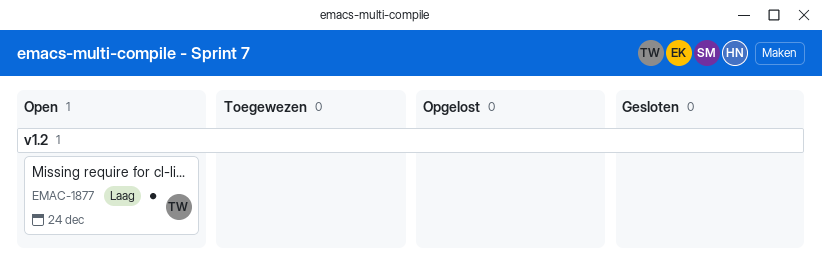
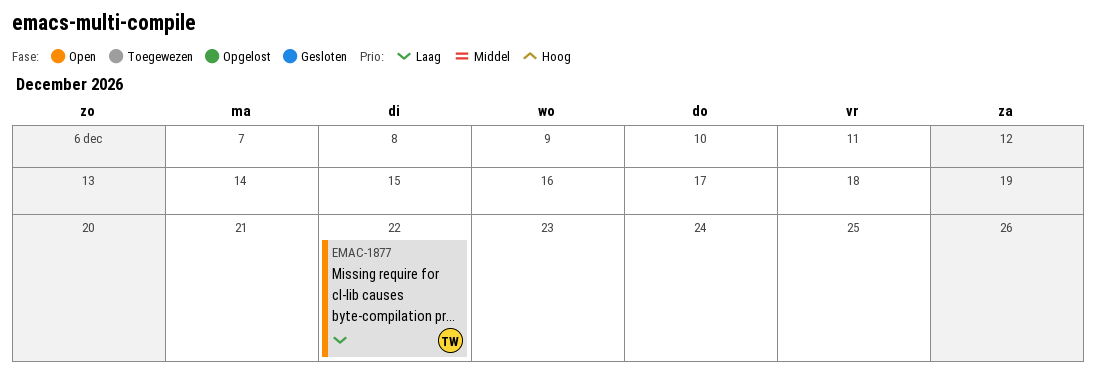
EMAC-1877, due: Dec 24 -> Dec 22

